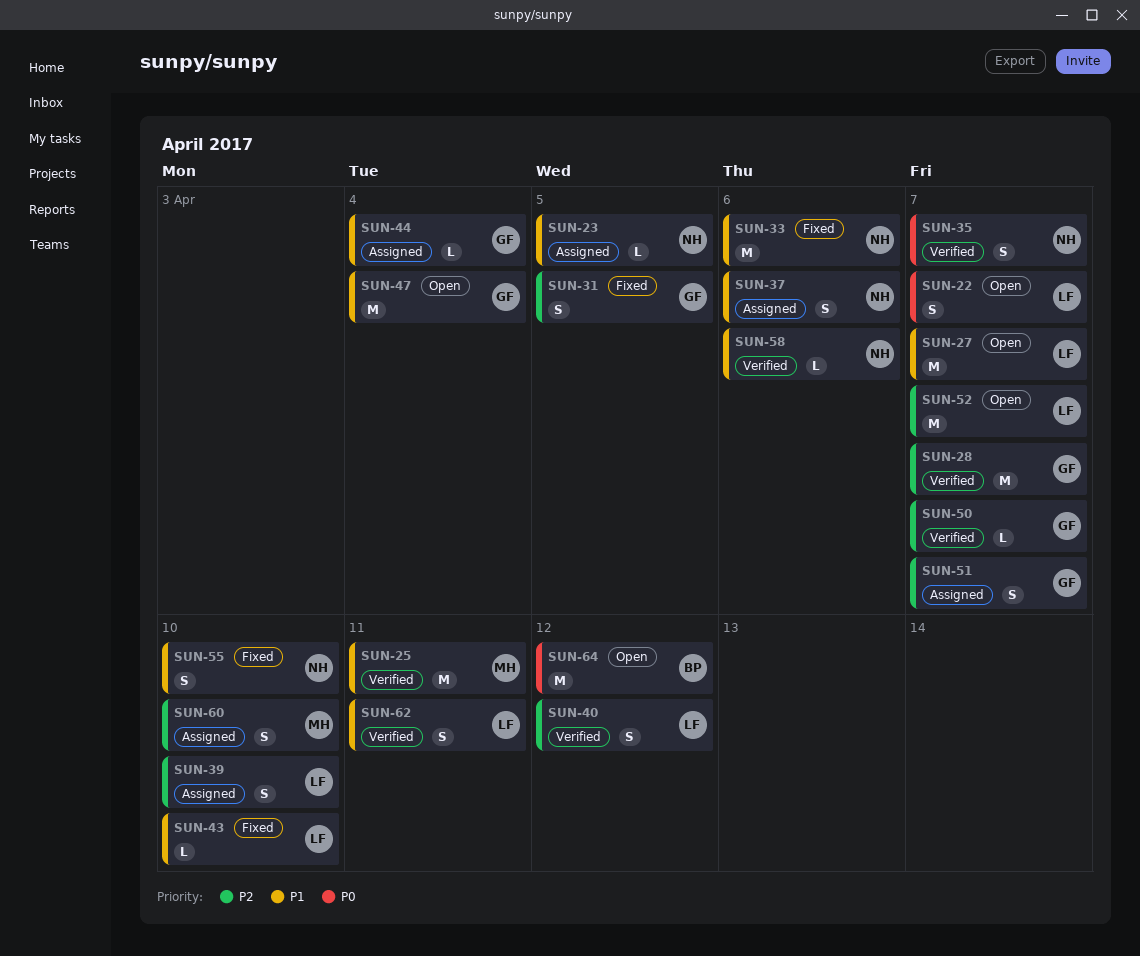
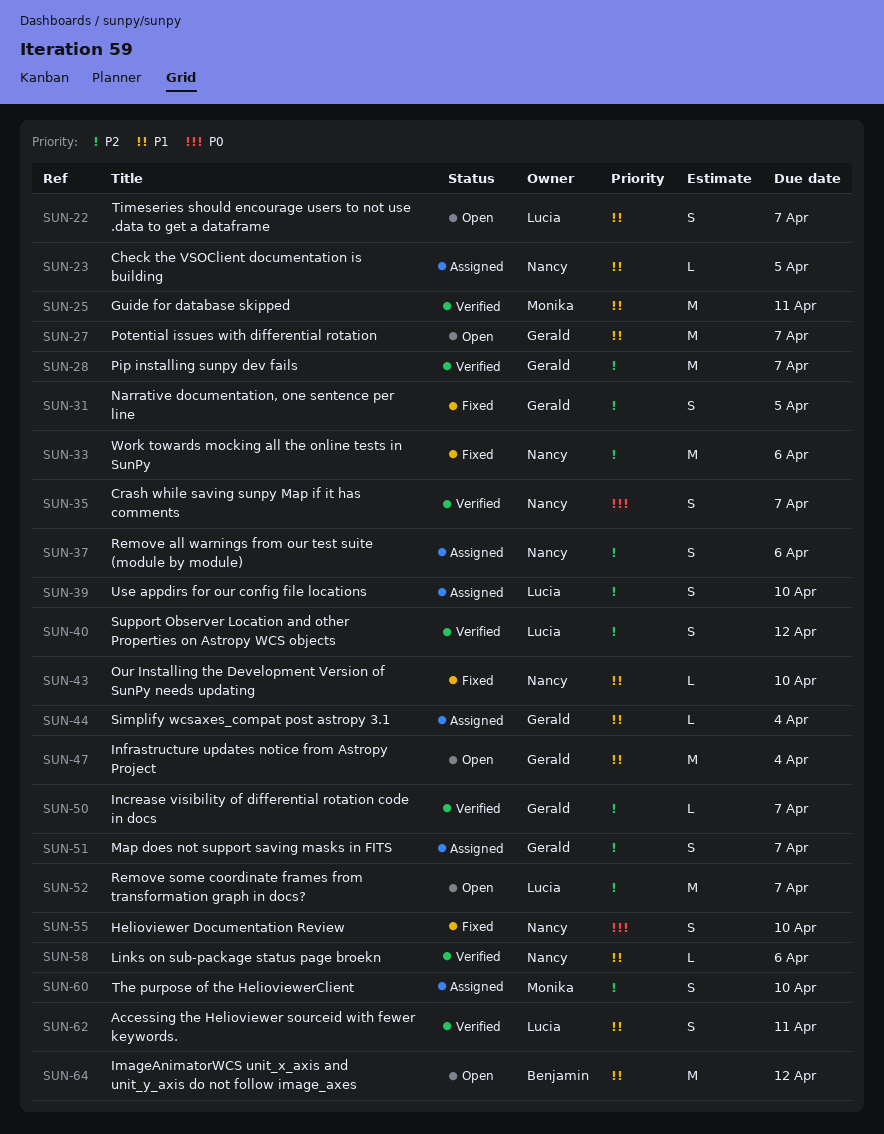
SUN-22, priority: P0 -> P1
SUN-27, owner: Lucia -> Gerald
SUN-33, priority: P1 -> P2
SUN-37, priority: P1 -> P2
SUN-43, owner: Lucia -> Nancy
SUN-55, priority: P1 -> P0
SUN-64, priority: P0 -> P1

